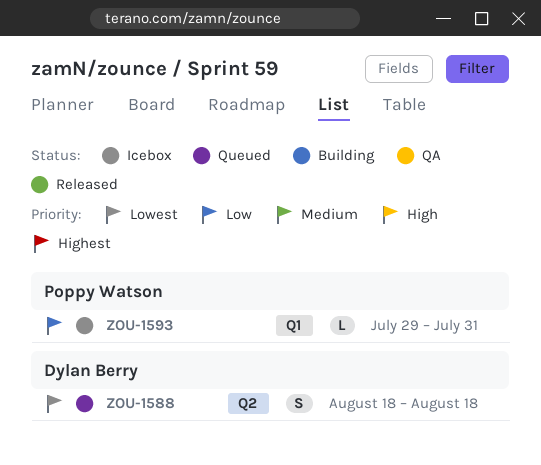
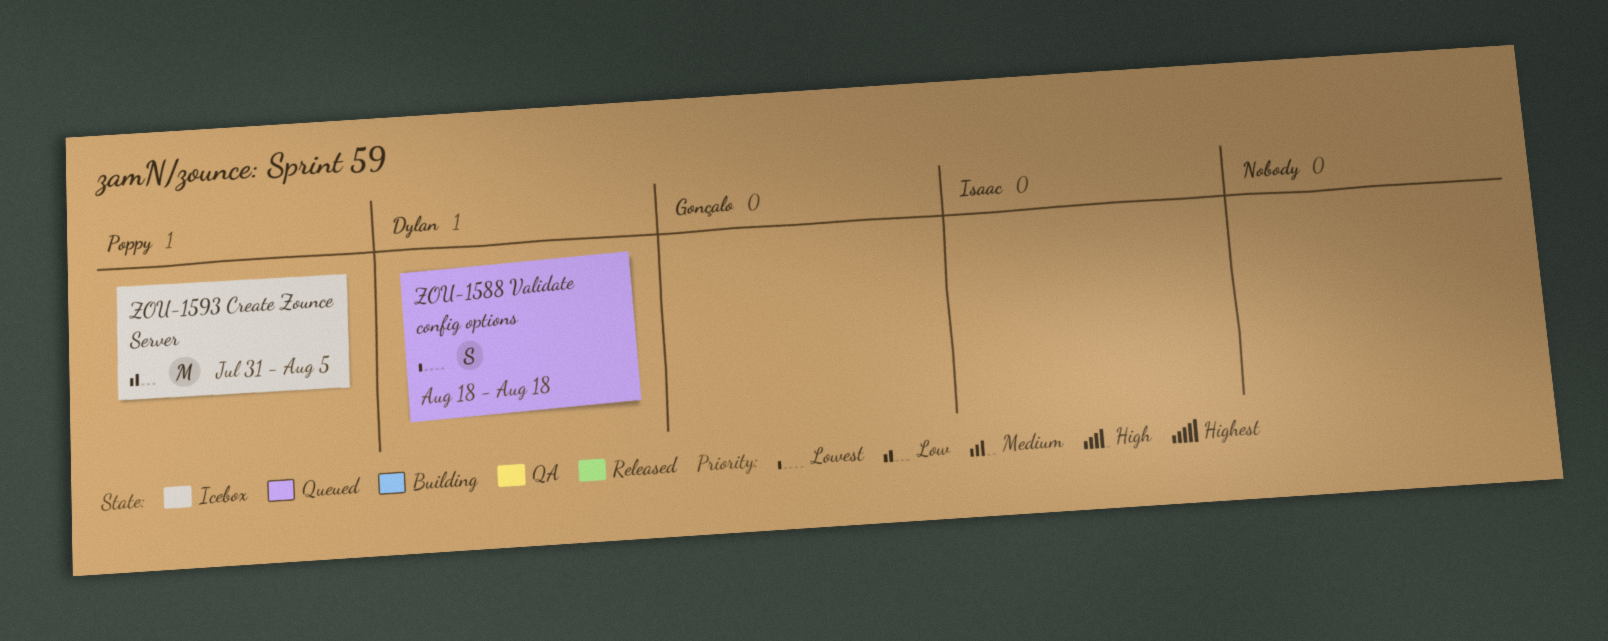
ZOU-1593, estimate: L -> M
ZOU-1593, start: Jul 29 -> Jul 31
ZOU-1593, due: Jul 31 -> Aug 5

